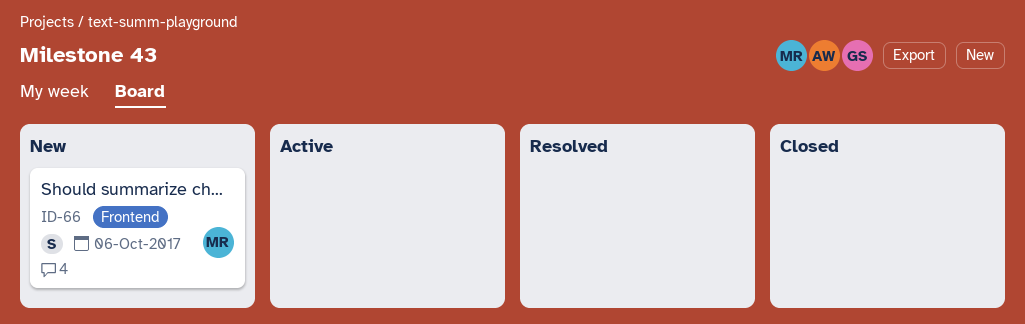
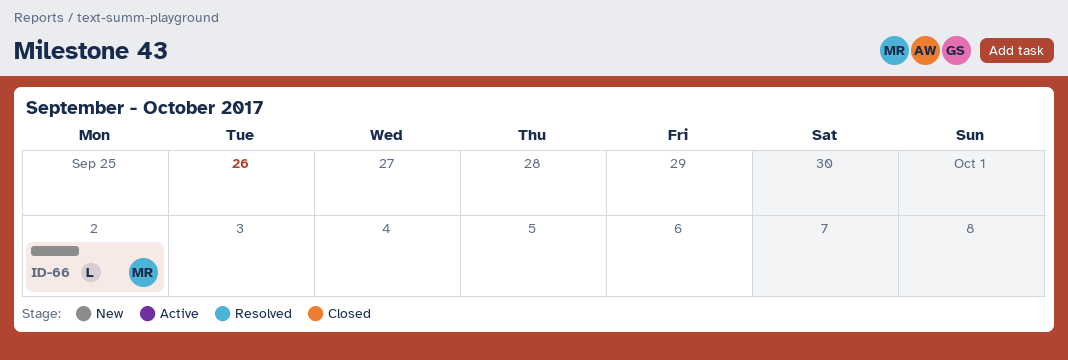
ID-66, estimate: S -> L
ID-66, due: Oct 6 -> Oct 2

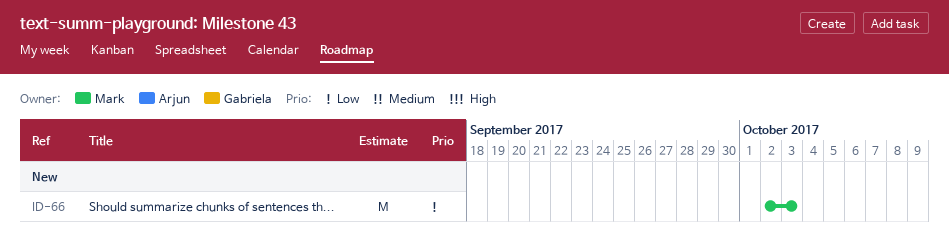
ID-66, estimate: L -> M
ID-66, due: Oct 2 -> Oct 3

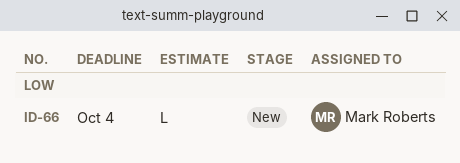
ID-66, estimate: M -> L
ID-66, due: Oct 3 -> Oct 4

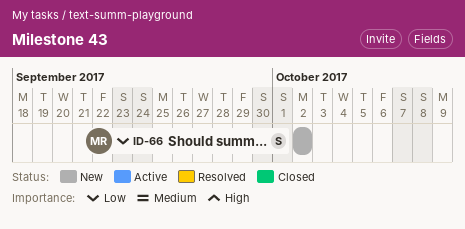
ID-66, estimate: L -> S
ID-66, due: Oct 4 -> Oct 2

